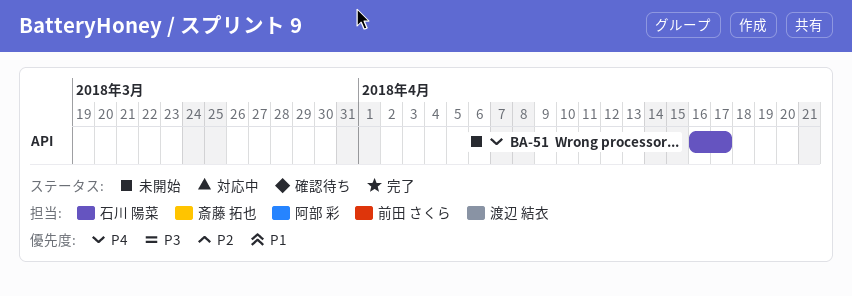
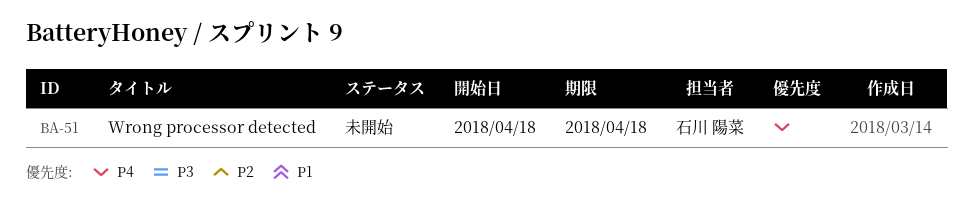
BA-51, start: Apr 16 -> Apr 18
BA-51, due: Apr 17 -> Apr 18

